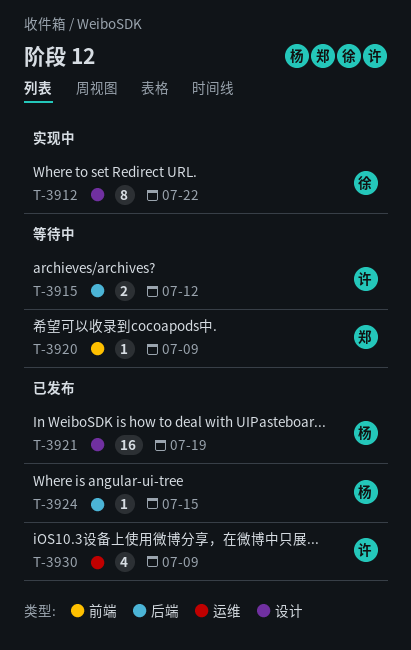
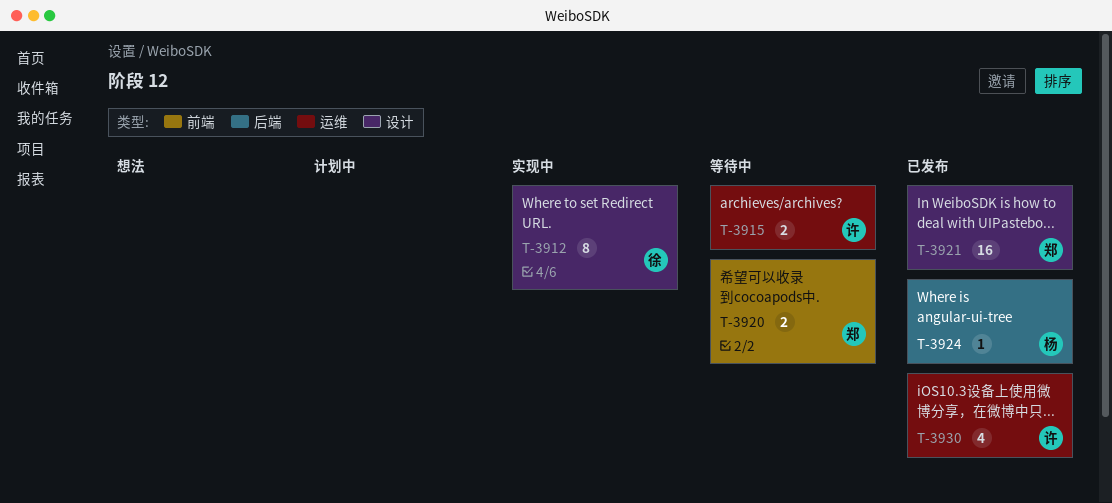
T-3915, label: 后端 -> 运维
T-3920, estimate: 1 -> 2
T-3921, owner: 杨 -> 郑

